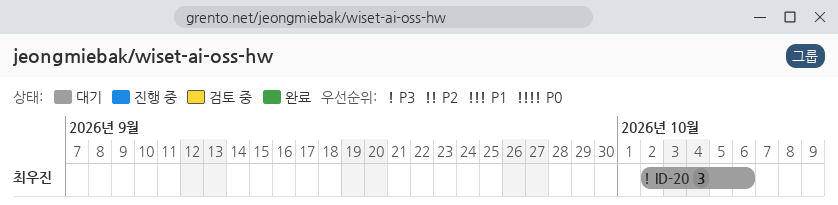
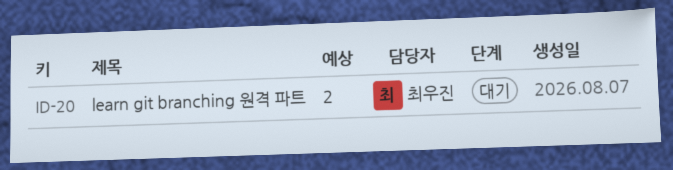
ID-20, estimate: 3 -> 2

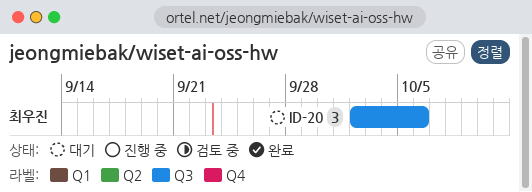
ID-20, estimate: 2 -> 3

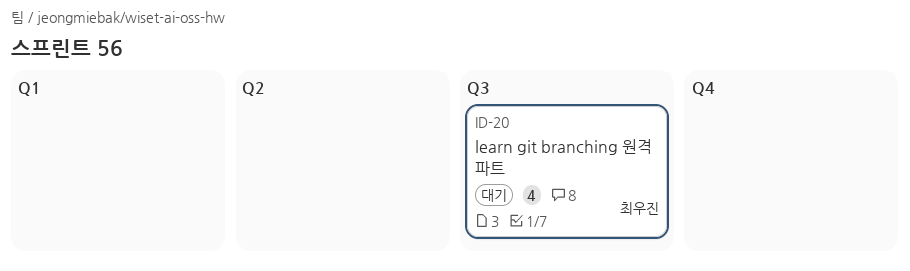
ID-20, estimate: 3 -> 4

